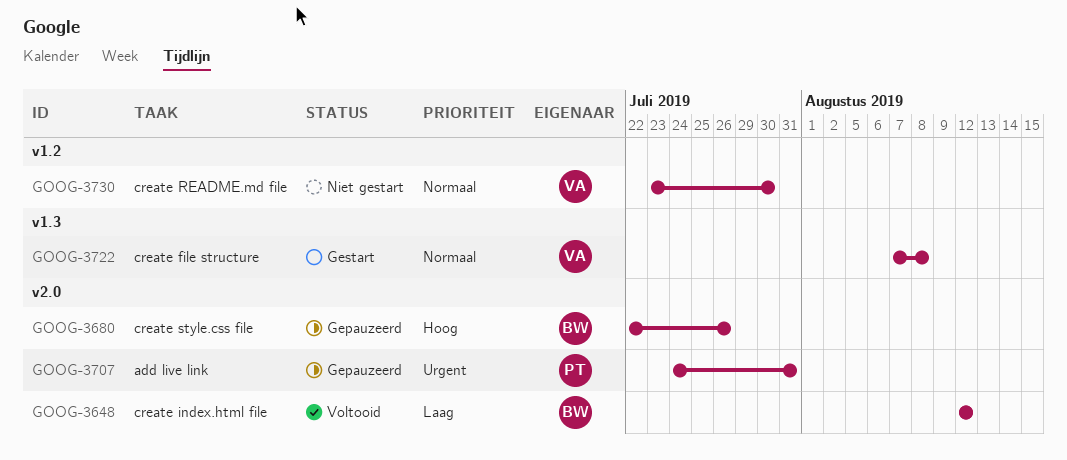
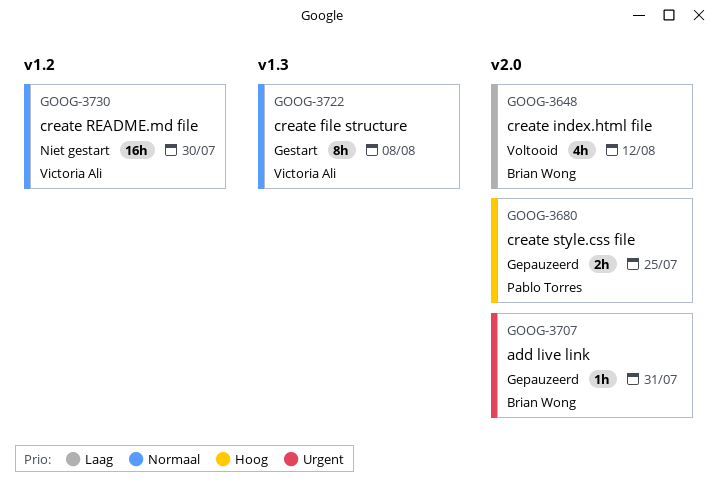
GOOG-3680, owner: Brian Wong -> Pablo Torres
GOOG-3680, due: Jul 26 -> Jul 25
GOOG-3707, owner: Pablo Torres -> Brian Wong

